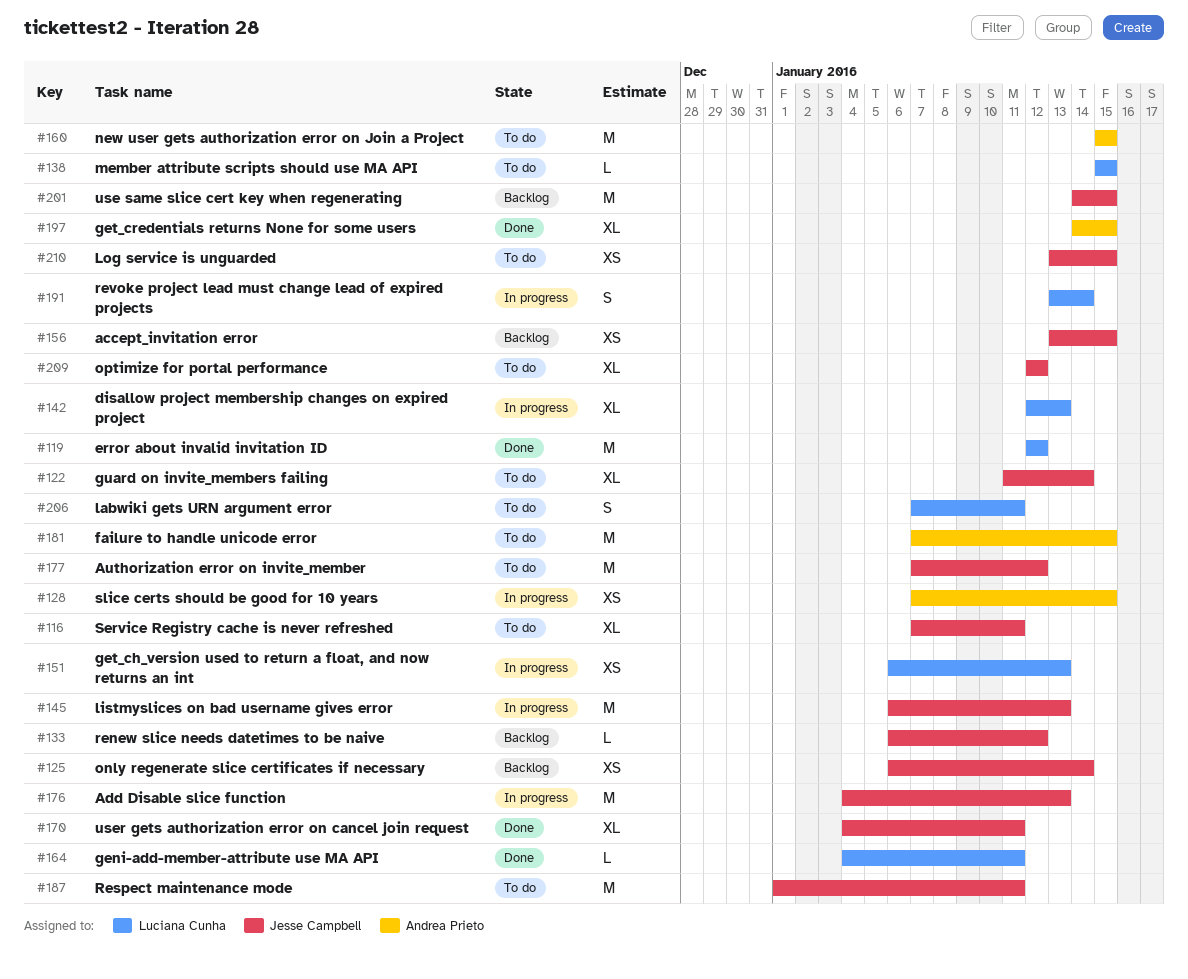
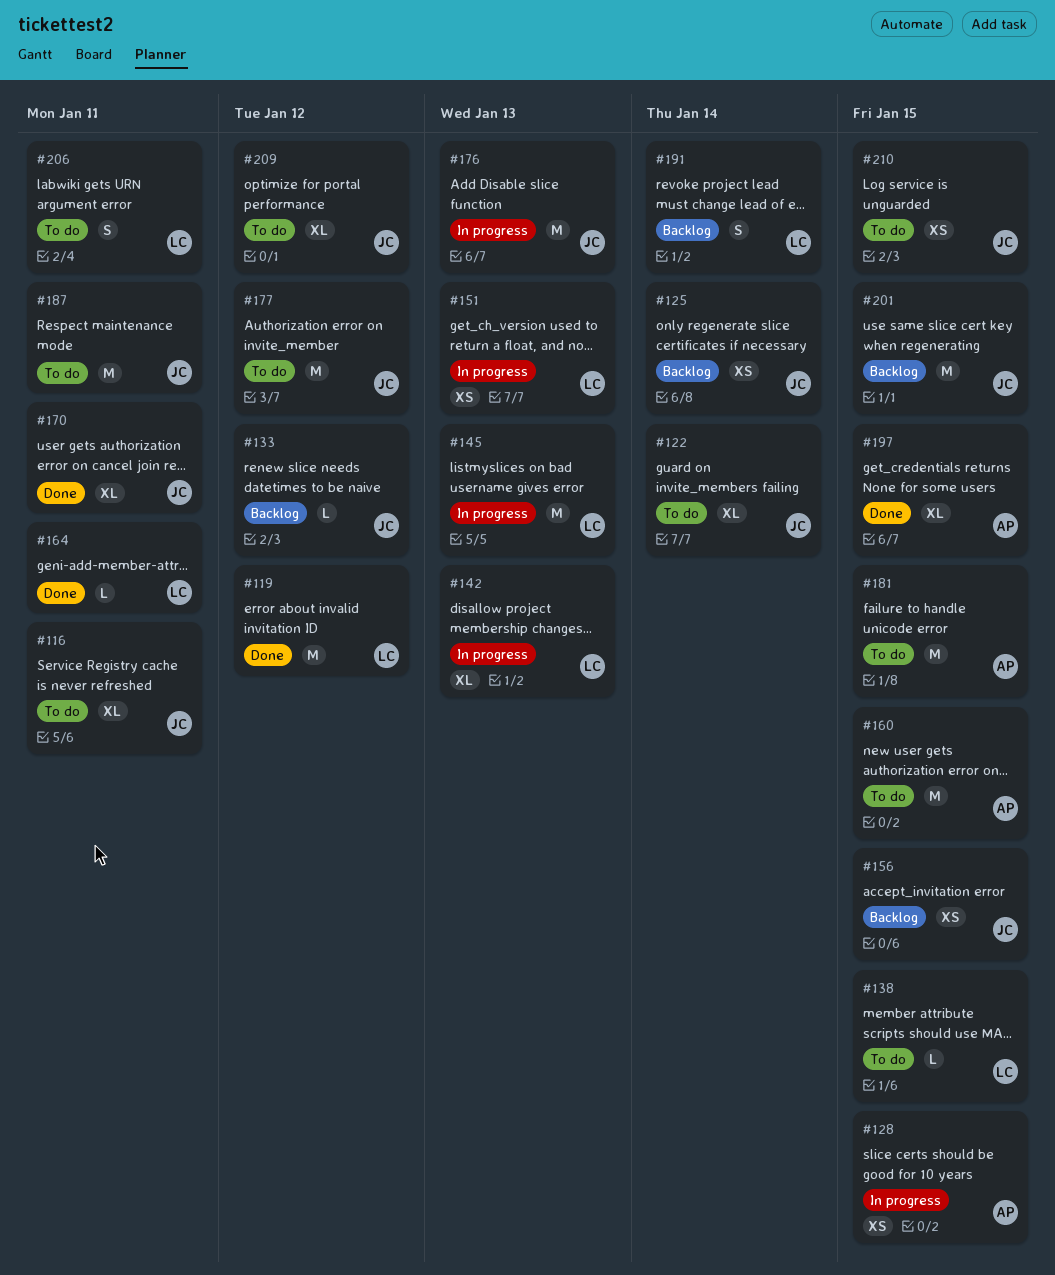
#145, owner: Jesse Campbell -> Luciana Cunha
#191, status: In progress -> Backlog

